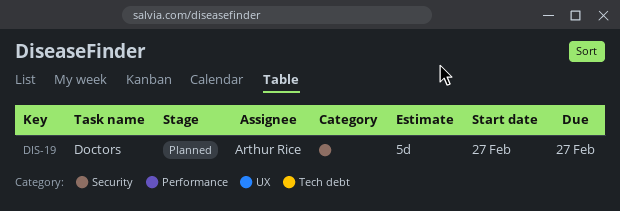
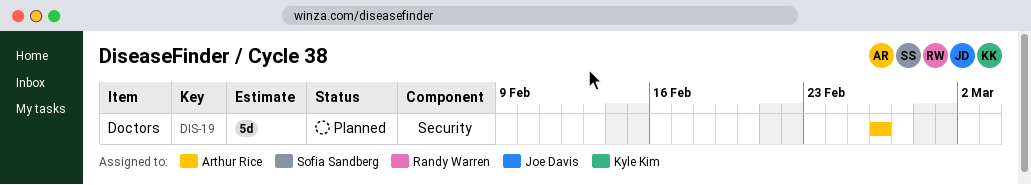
DIS-19, start: Feb 27 -> Feb 26
DIS-19, due: Feb 27 -> Feb 26

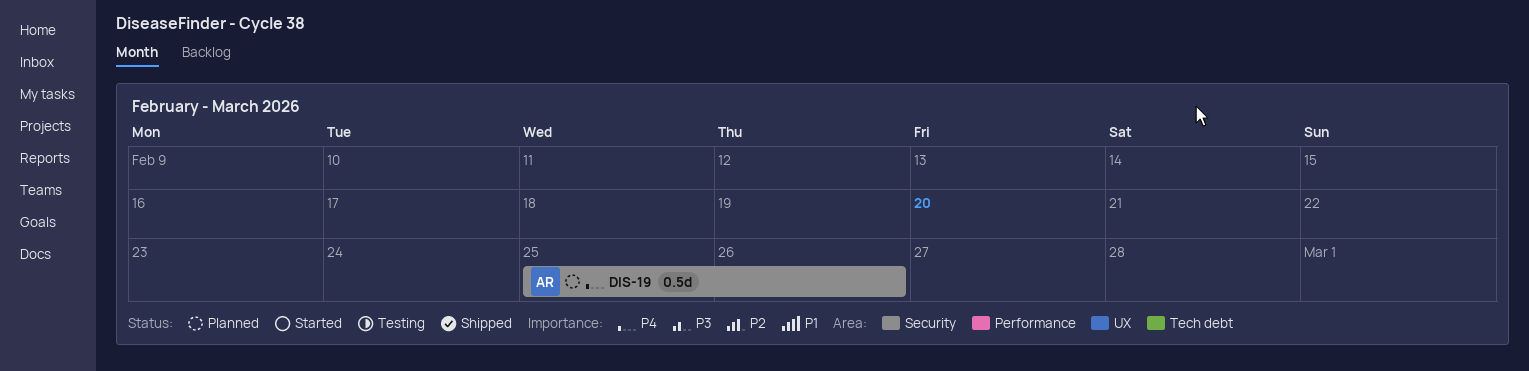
DIS-19, estimate: 5d -> 0.5d
DIS-19, start: Feb 26 -> Feb 25

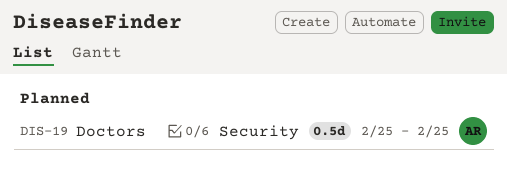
DIS-19, due: Feb 26 -> Feb 25

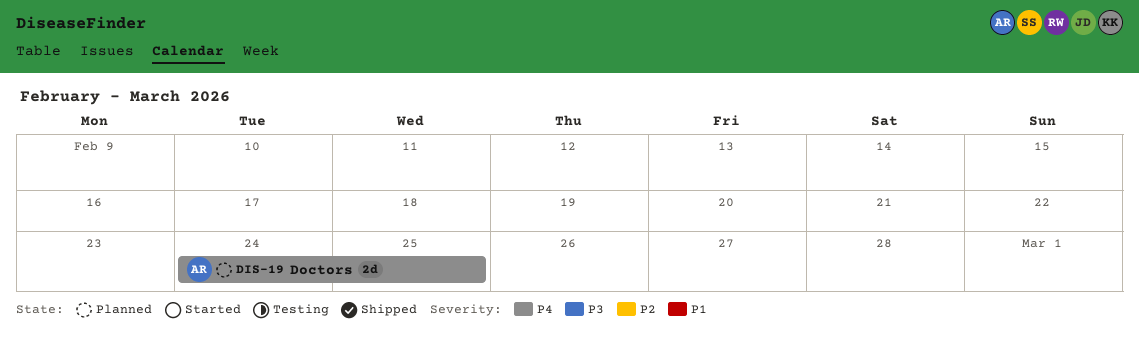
DIS-19, estimate: 0.5d -> 2d
DIS-19, start: Feb 25 -> Feb 24

